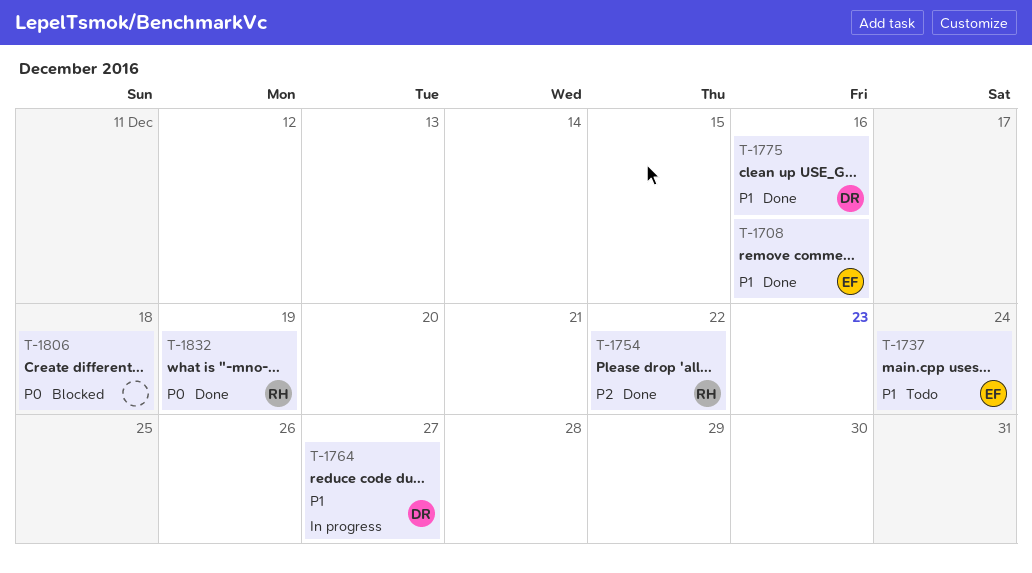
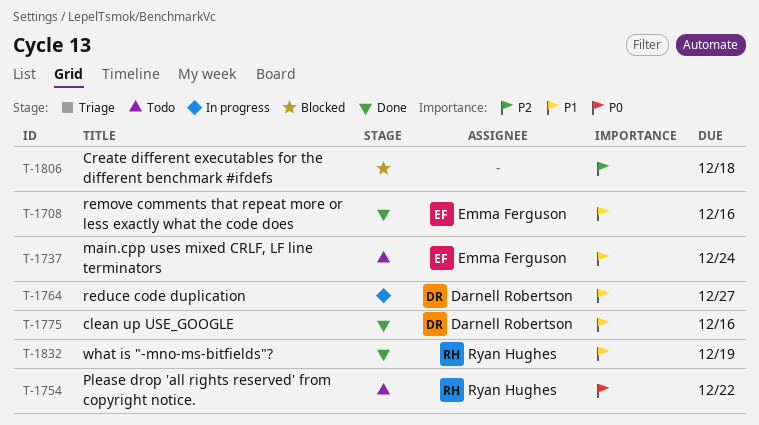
T-1754, status: Done -> Todo
T-1754, priority: P2 -> P0
T-1806, priority: P0 -> P2
T-1832, priority: P0 -> P1

